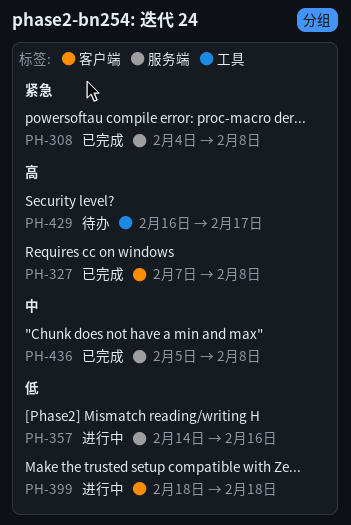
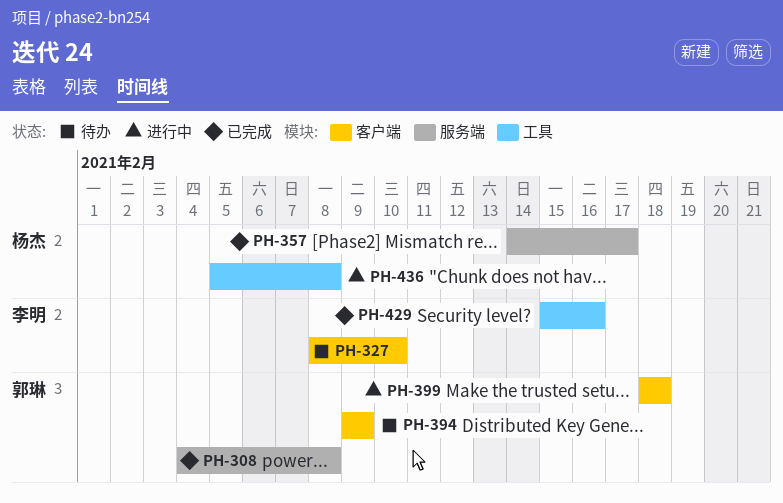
PH-327, status: 已完成 -> 待办
PH-327, start: Feb 7 -> Feb 8
PH-327, due: Feb 8 -> Feb 10
PH-357, status: 进行中 -> 已完成
PH-357, due: Feb 16 -> Feb 17
PH-394: none -> present
PH-429, status: 待办 -> 已完成
PH-429, start: Feb 16 -> Feb 15
PH-429, due: Feb 17 -> Feb 16
PH-436, status: 已完成 -> 进行中
PH-436, label: 服务端 -> 工具

